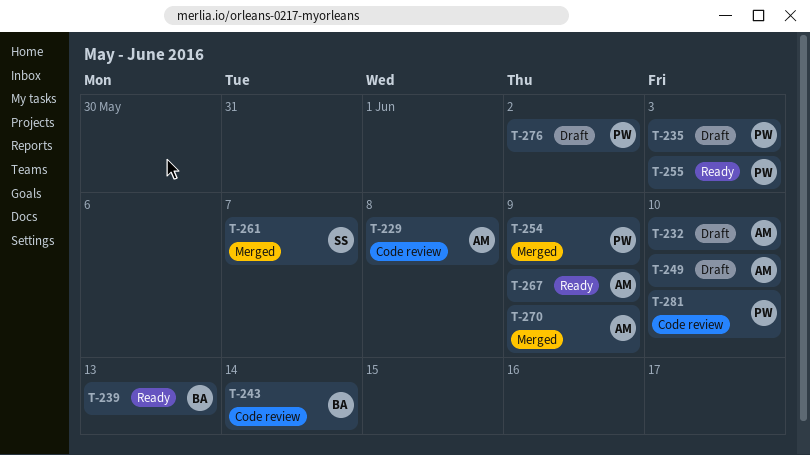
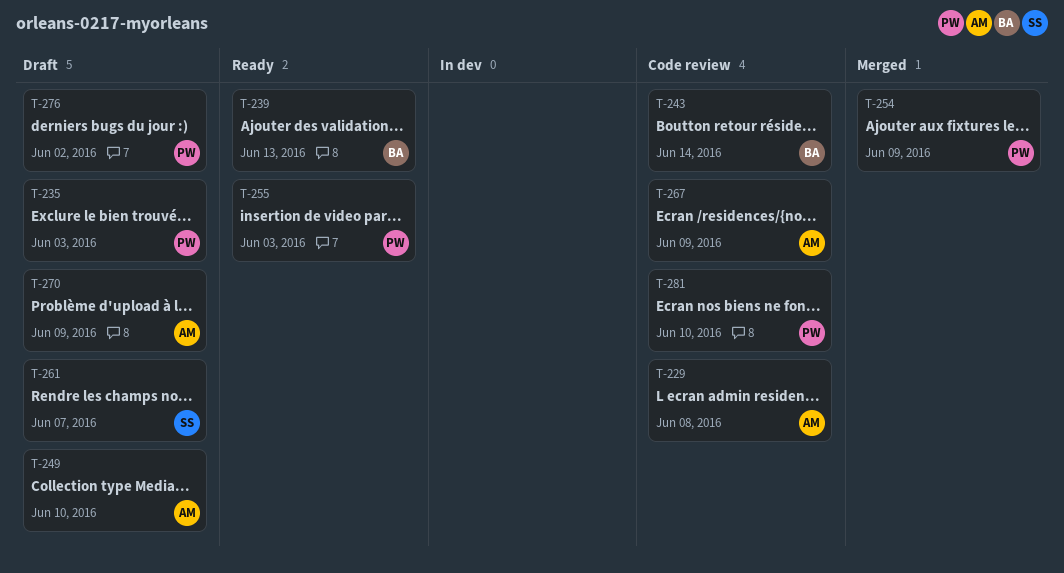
T-232: present -> none
T-261, status: Merged -> Draft
T-267, status: Ready -> Code review
T-270, status: Merged -> Draft

